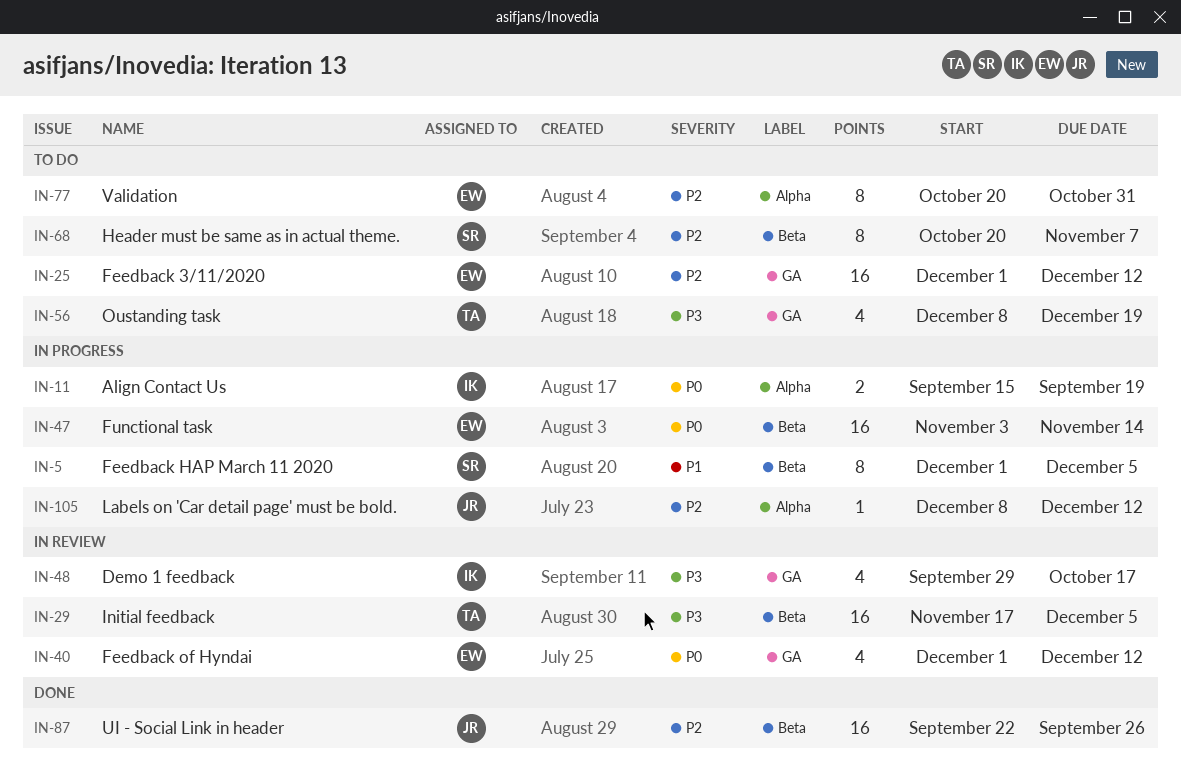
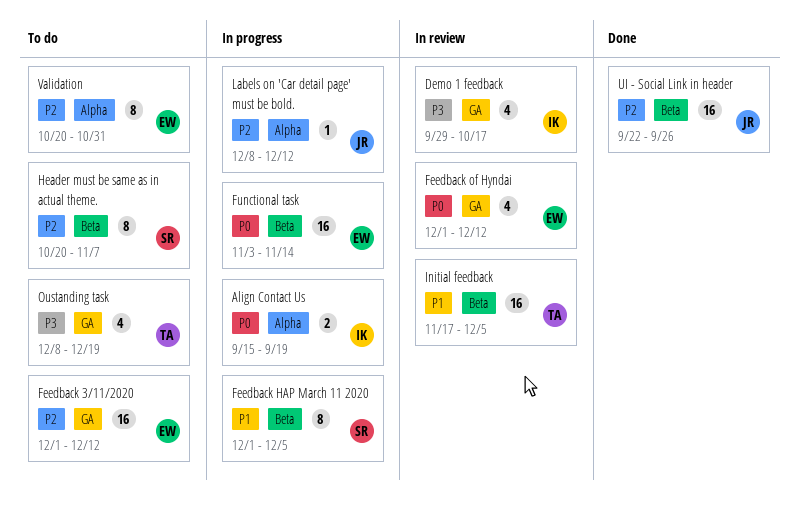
Initial feedback, priority: P3 -> P1

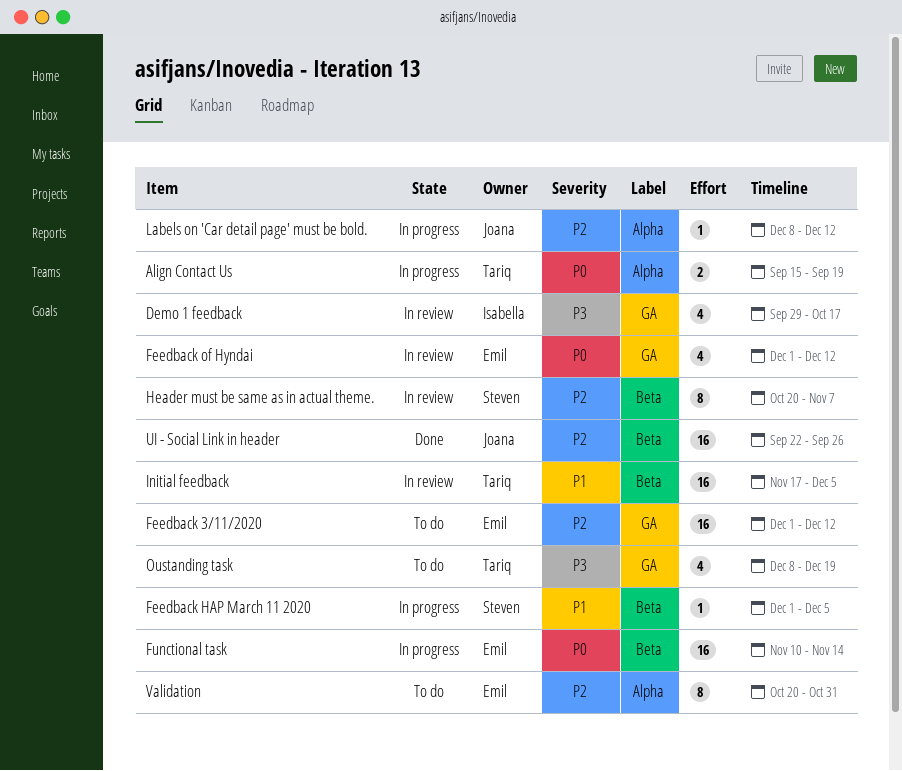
Align Contact Us, owner: Isabella -> Tariq
Feedback HAP March 11 2020, estimate: 8 -> 1
Functional task, start: Nov 3 -> Nov 10
Header must be same as in actual theme., status: To do -> In review

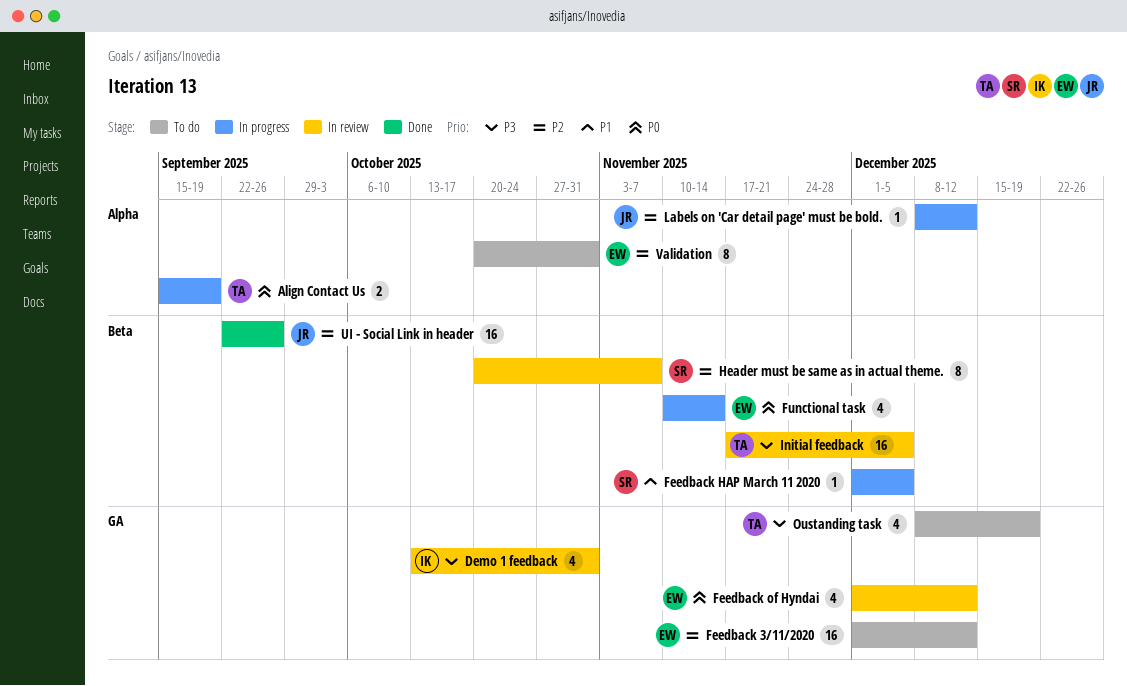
Demo 1 feedback, start: Sep 29 -> Oct 13
Demo 1 feedback, due: Oct 17 -> Oct 31
Functional task, estimate: 16 -> 4
Initial feedback, priority: P1 -> P3

